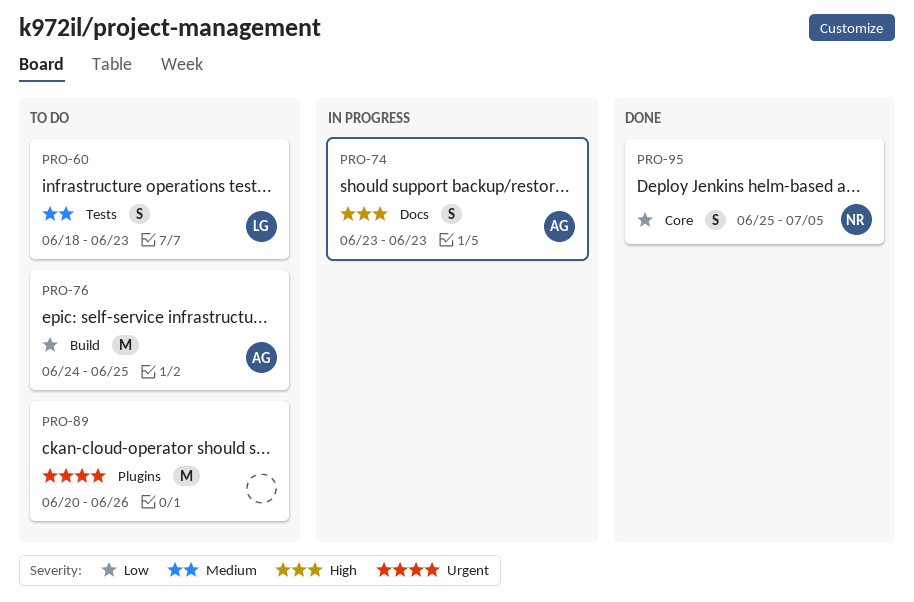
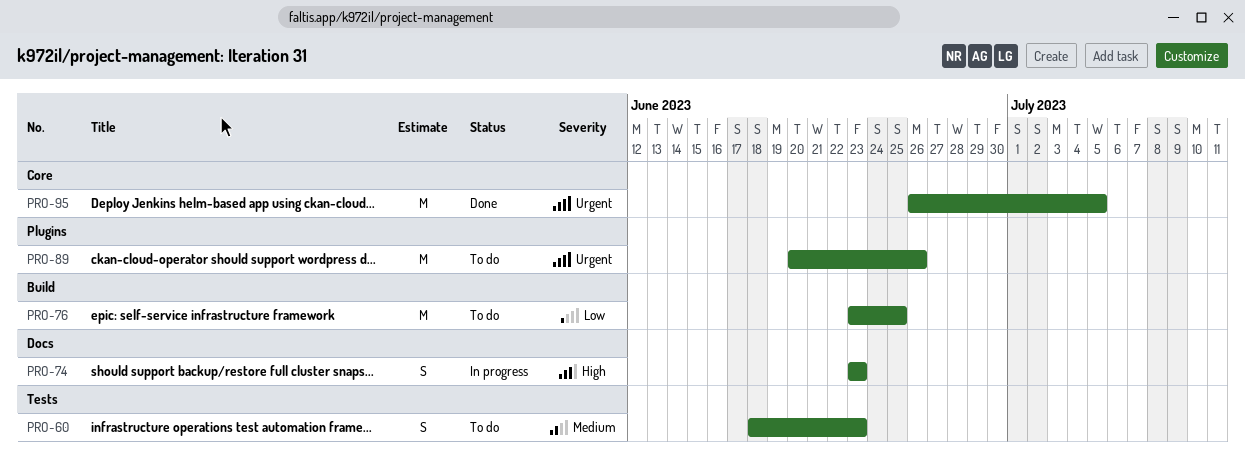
PRO-76, start: Jun 24 -> Jun 23
PRO-95, priority: Low -> Urgent
PRO-95, estimate: S -> M
PRO-95, start: Jun 25 -> Jun 26

